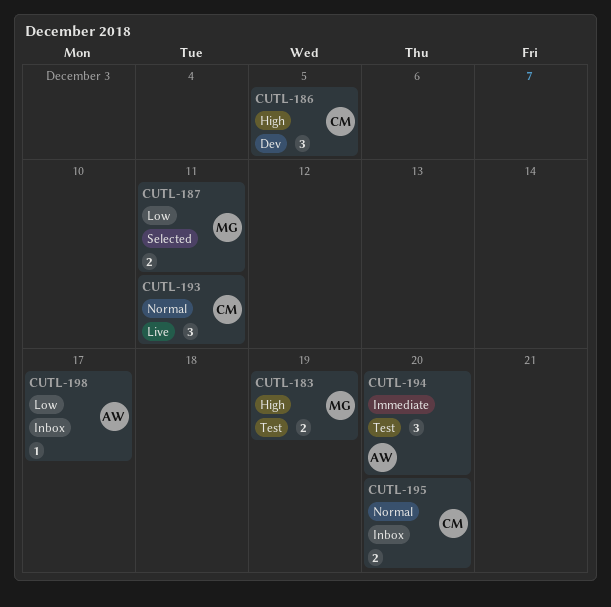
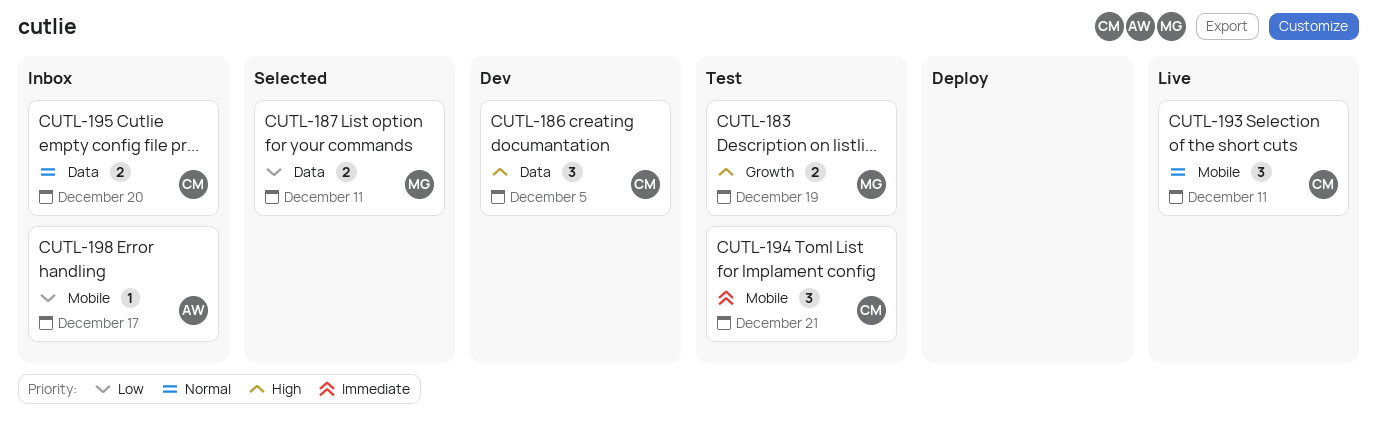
CUTL-194, owner: AW -> CM
CUTL-194, due: Dec 20 -> Dec 21

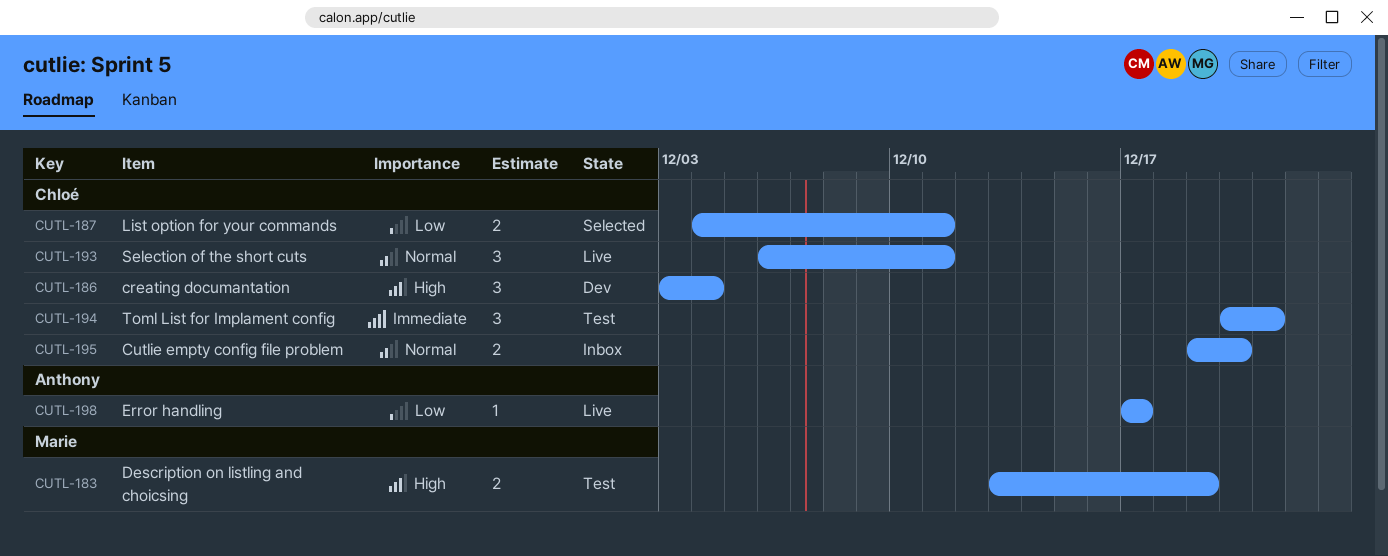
CUTL-186, due: Dec 5 -> Dec 4
CUTL-187, owner: Marie -> Chloé
CUTL-198, status: Inbox -> Live

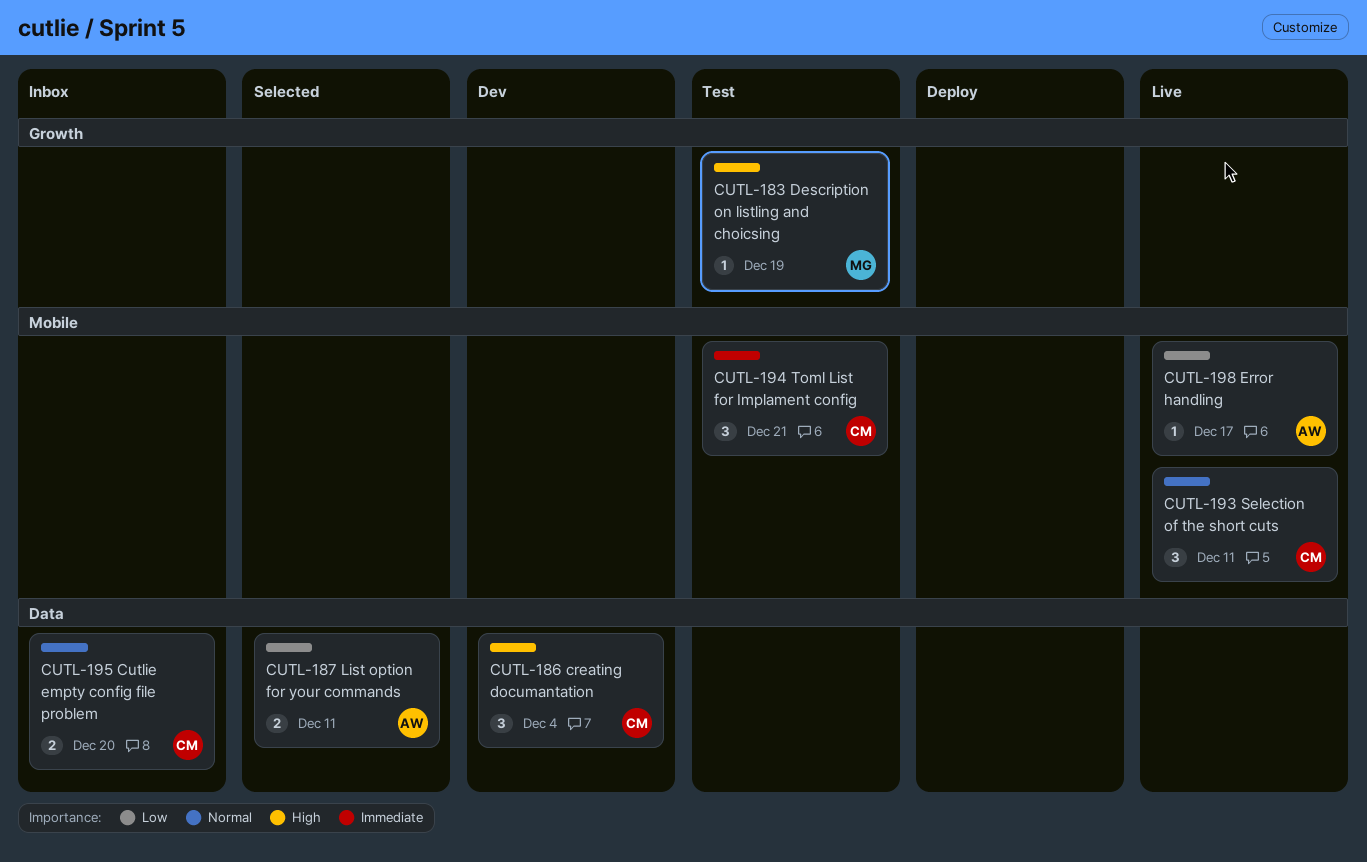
CUTL-183, estimate: 2 -> 1
CUTL-187, owner: Chloé -> Anthony

